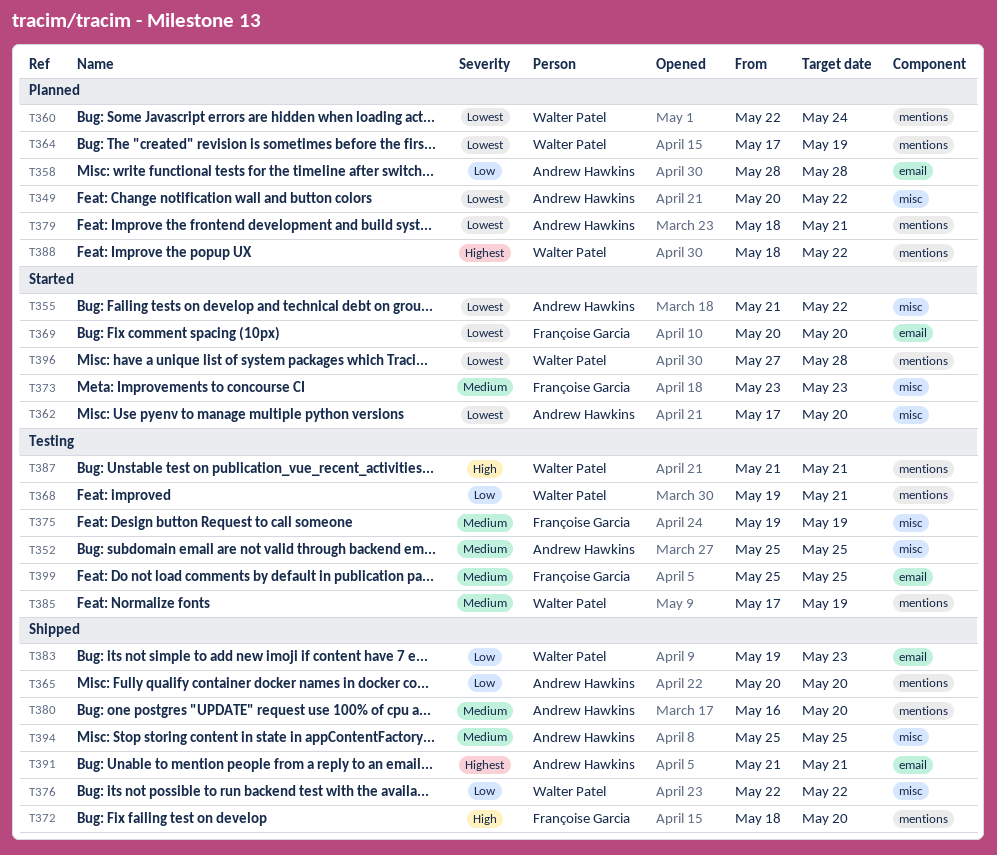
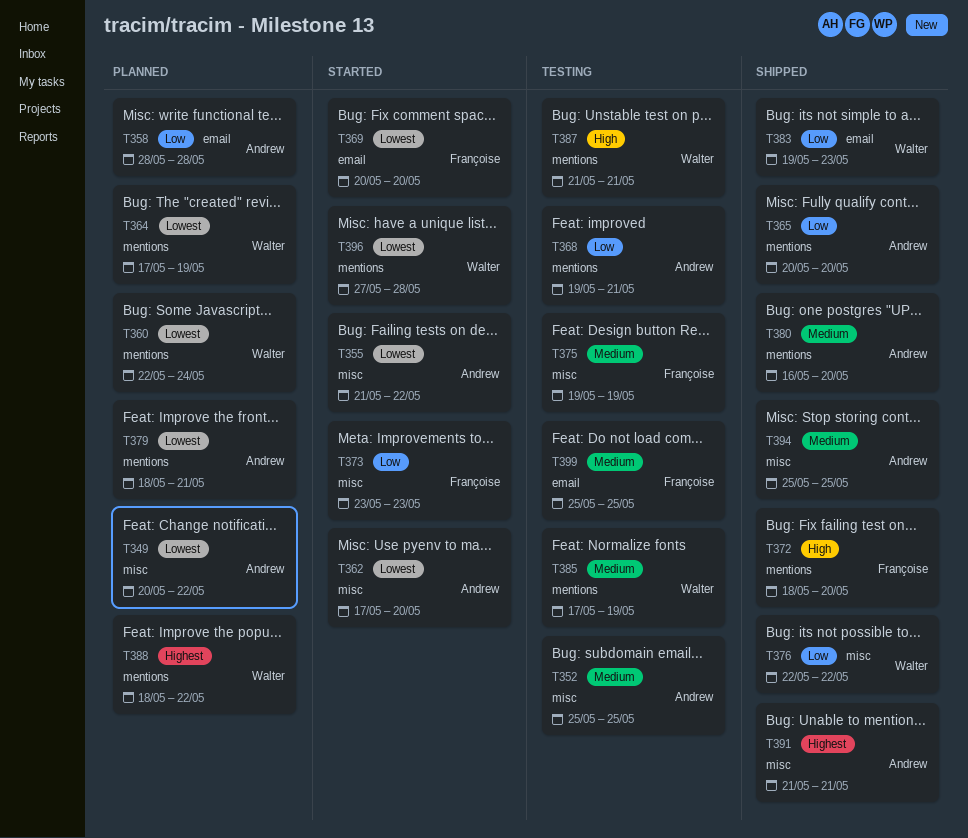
T368, owner: Walter Patel -> Andrew Hawkins
T373, priority: Medium -> Low
T391, label: email -> misc

